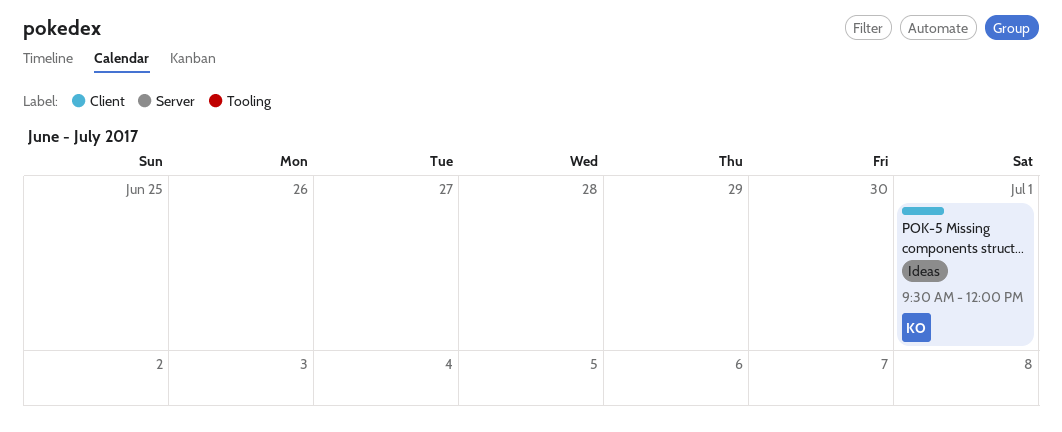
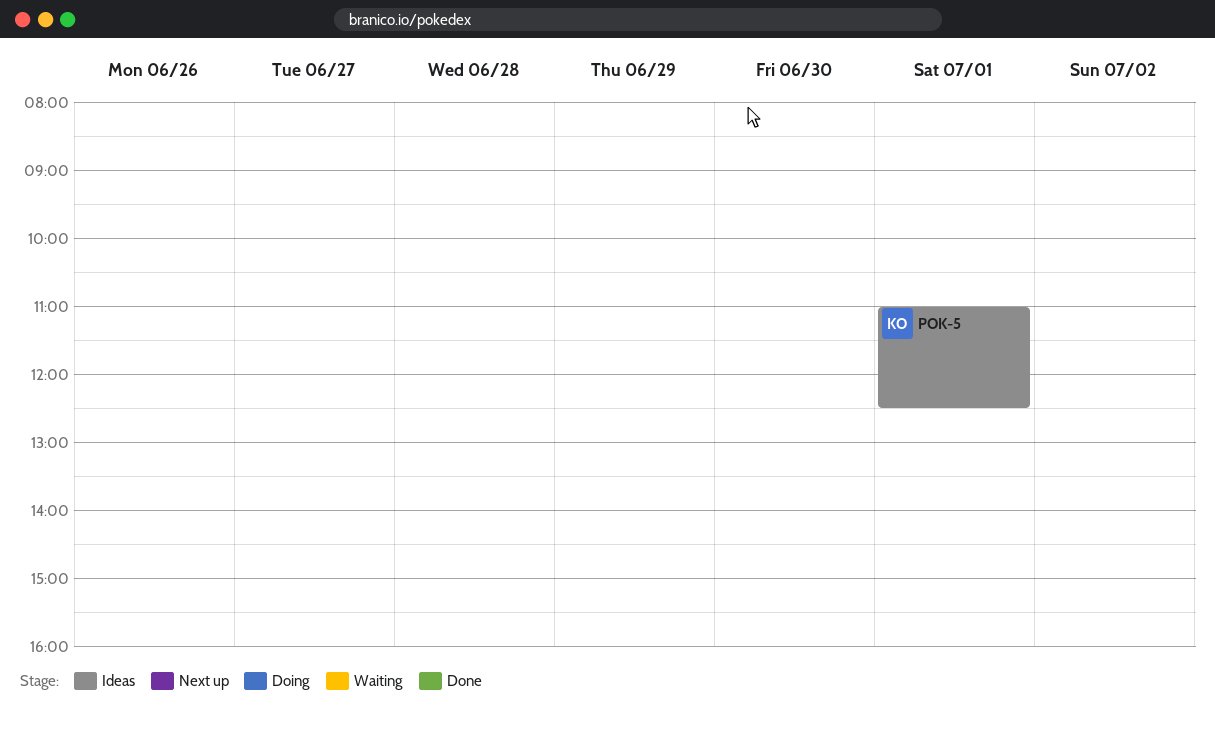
POK-5, begins: 09:30 -> 11:00
POK-5, ends: 12:00 -> 12:30

